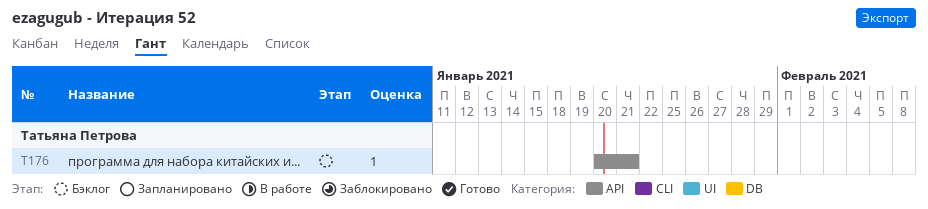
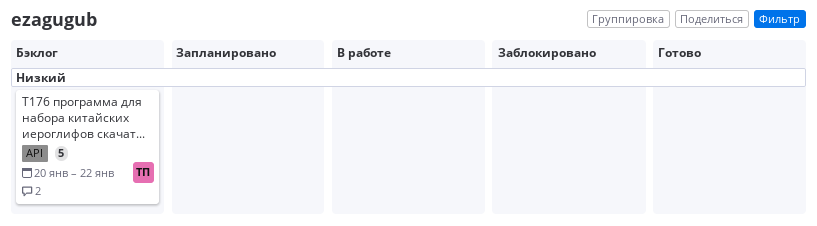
T176, estimate: 1 -> 5
T176, due: Jan 21 -> Jan 22

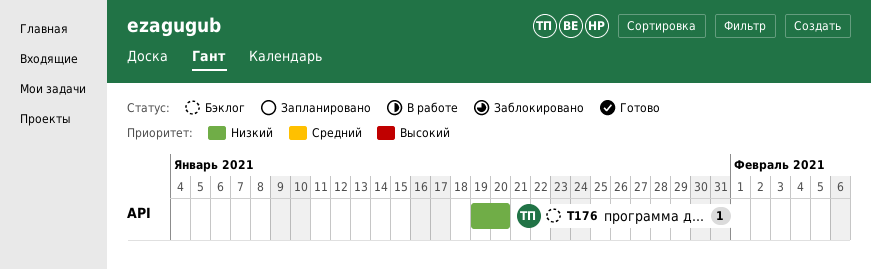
T176, estimate: 5 -> 1
T176, start: Jan 20 -> Jan 19
T176, due: Jan 22 -> Jan 20

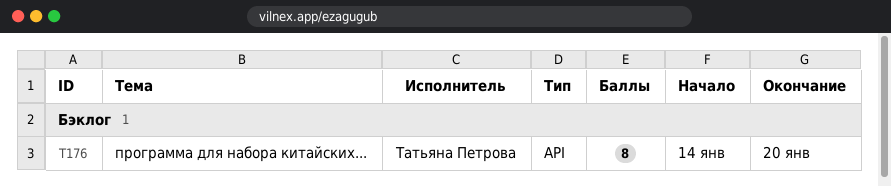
T176, estimate: 1 -> 8
T176, start: Jan 19 -> Jan 14

